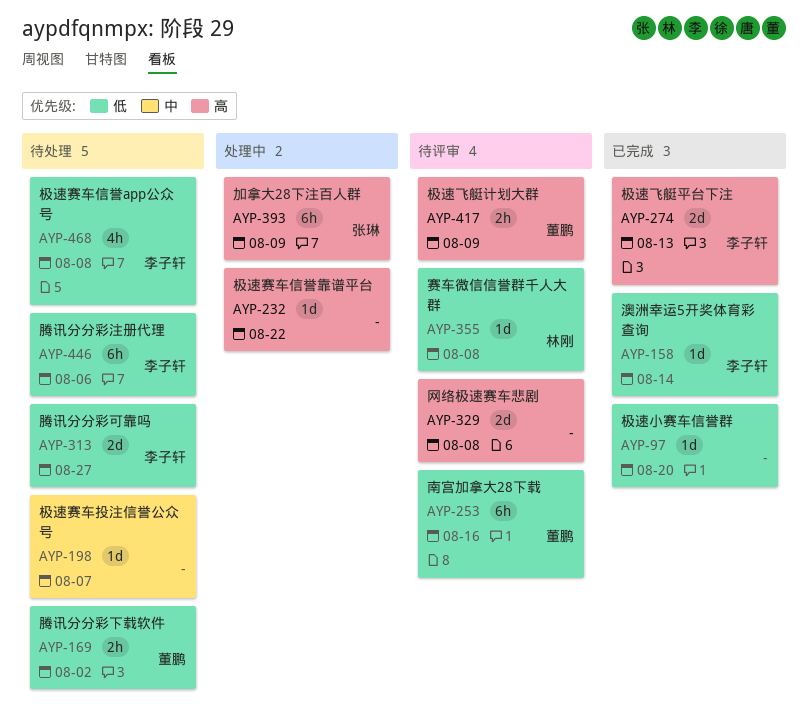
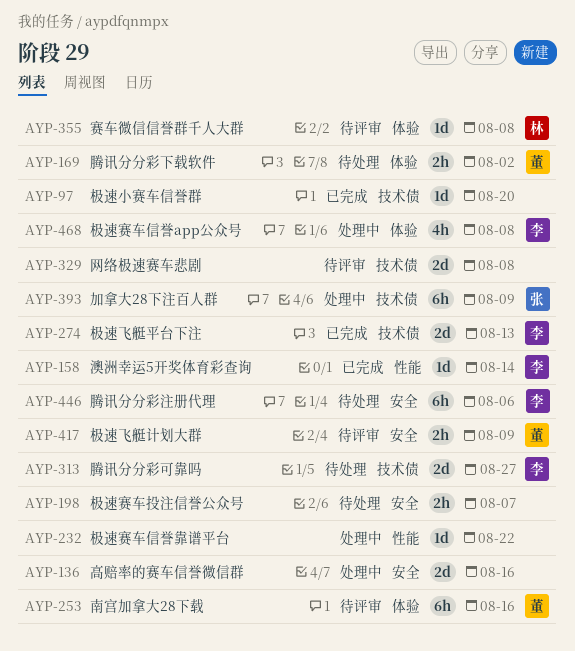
AYP-136: none -> present
AYP-198, estimate: 1d -> 2h
AYP-468, status: 待处理 -> 处理中

